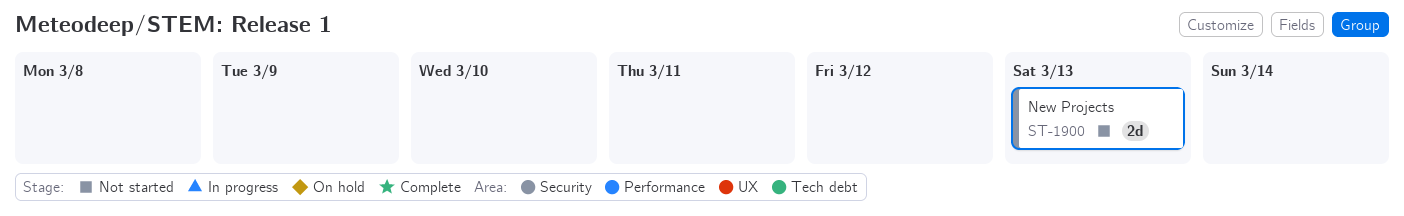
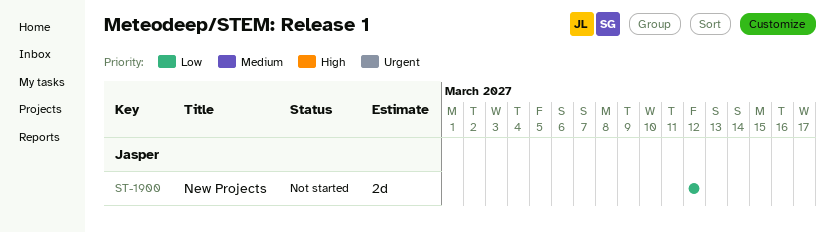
ST-1900, due: Mar 13 -> Mar 12

